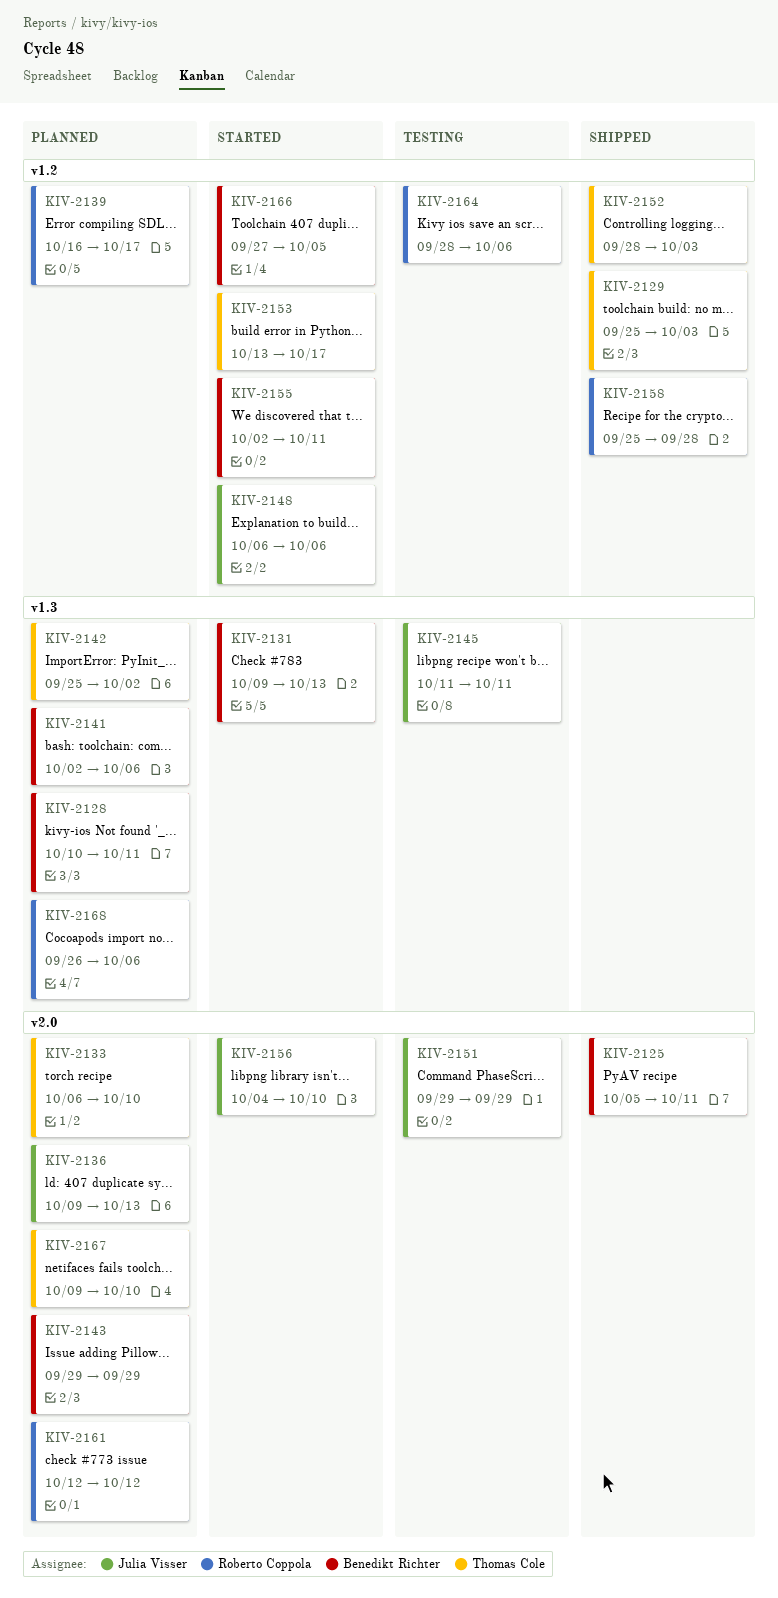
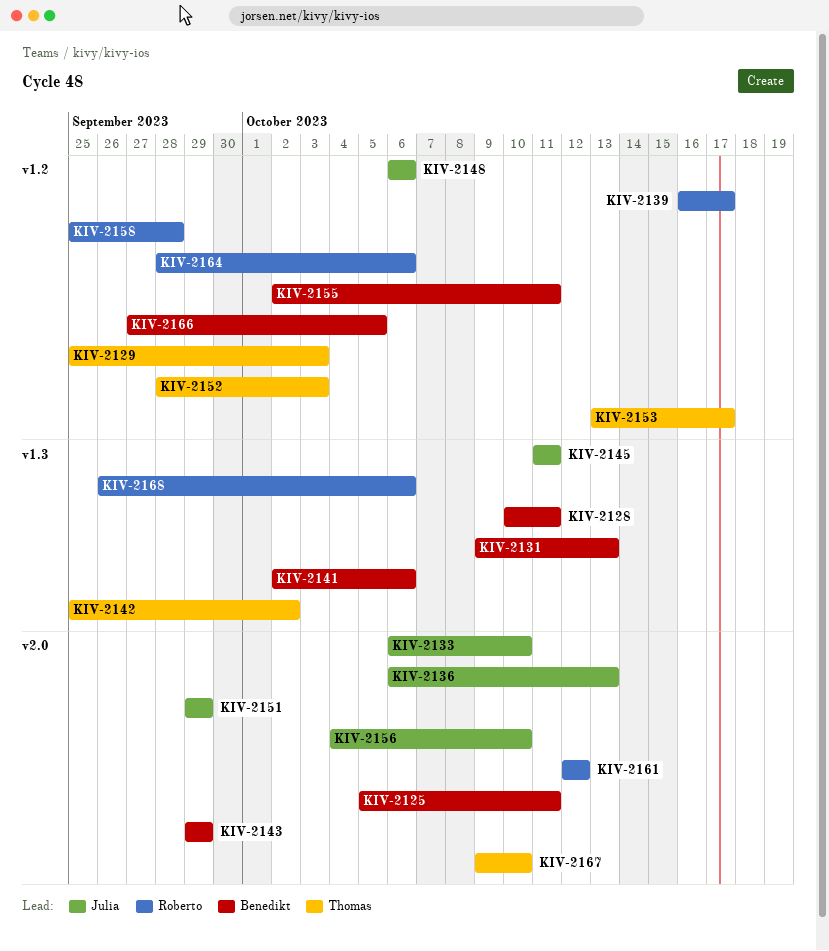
KIV-2133, owner: Thomas Cole -> Julia Visser
KIV-2136, start: Oct 9 -> Oct 6

